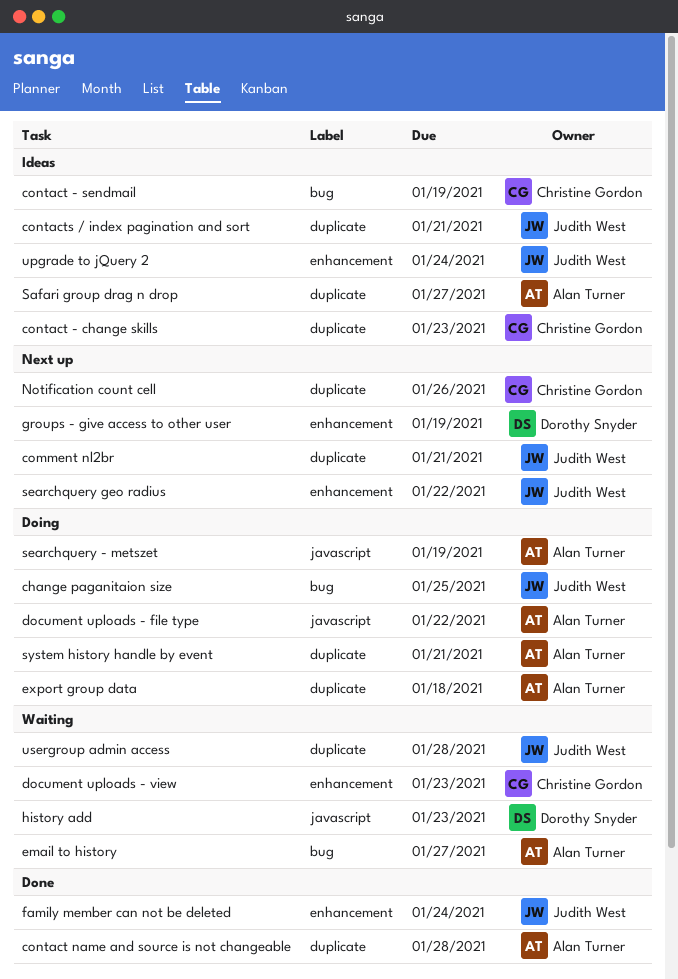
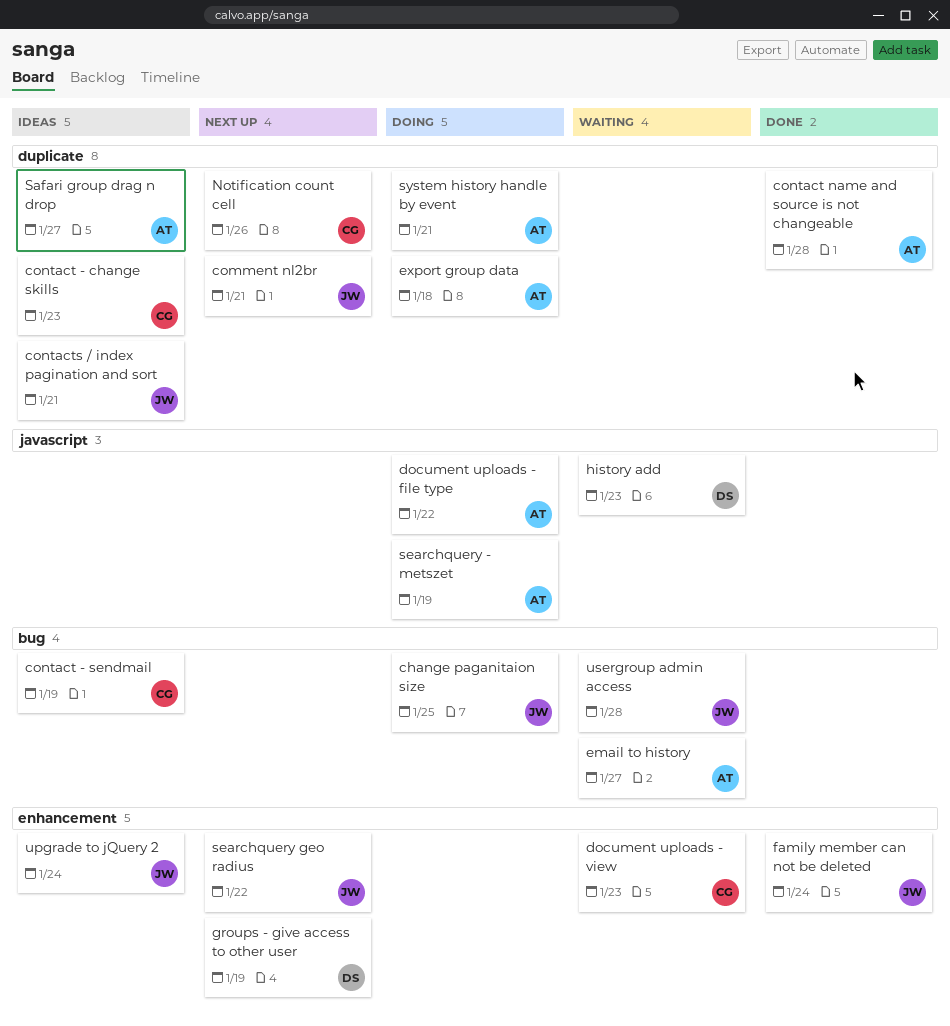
usergroup admin access, label: duplicate -> bug

